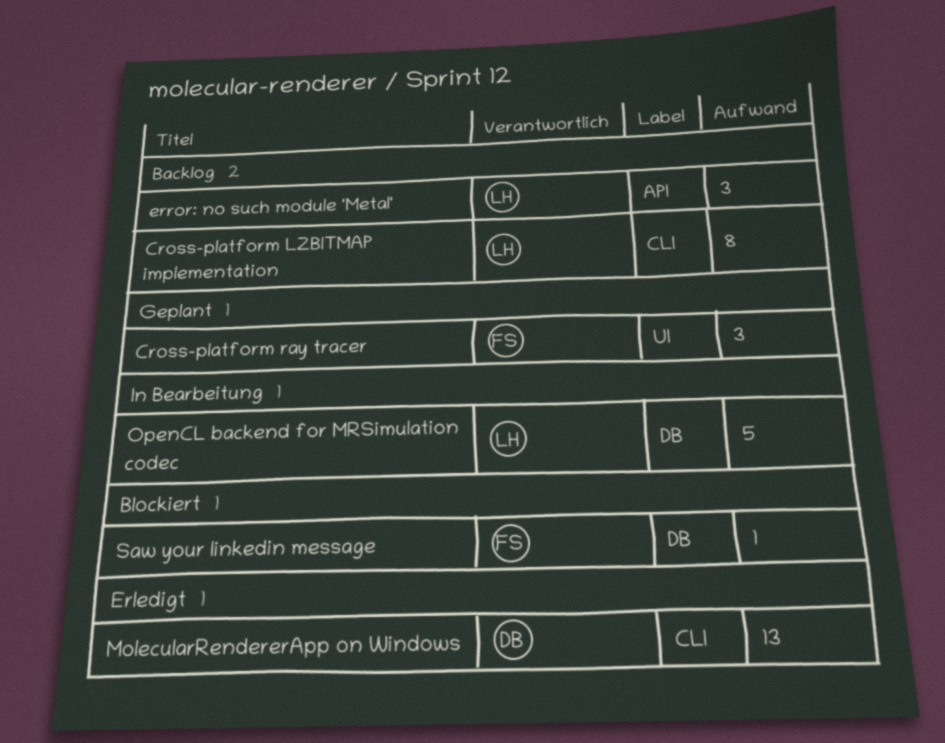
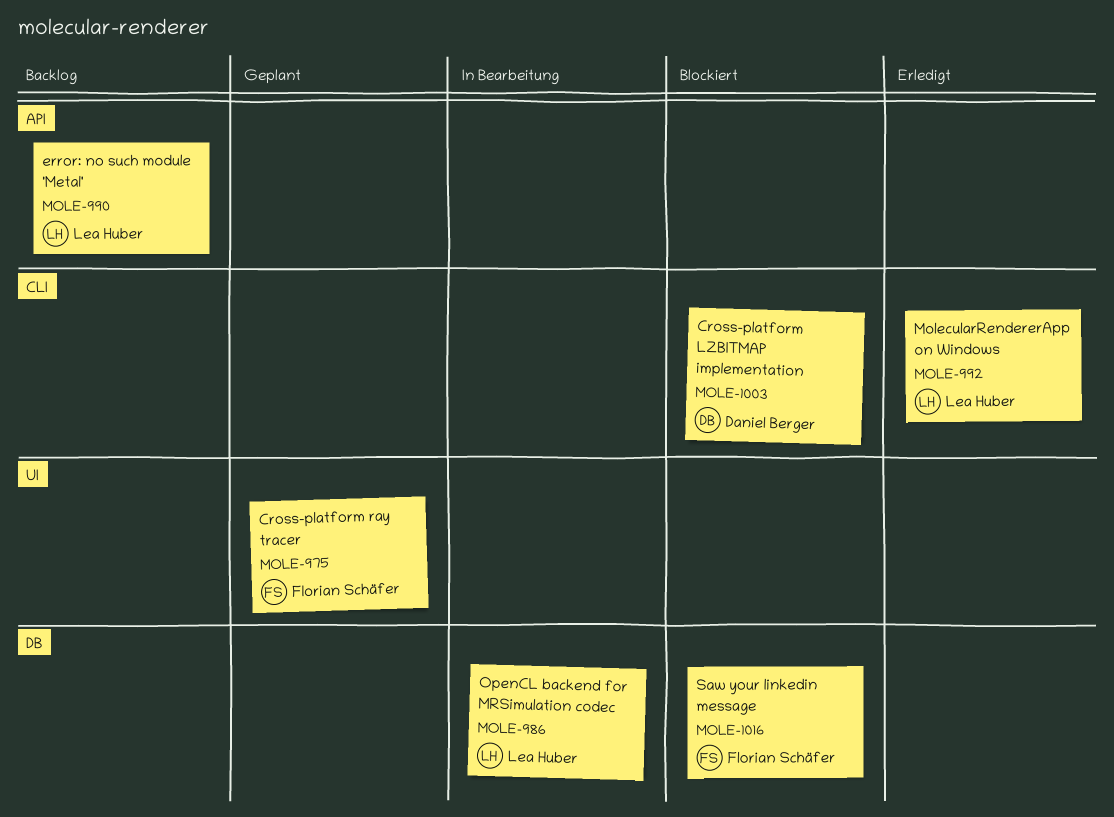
Cross-platform LZBITMAP implementation, status: Backlog -> Blockiert
Cross-platform LZBITMAP implementation, owner: Lea Huber -> Daniel Berger
MolecularRendererApp on Windows, owner: Daniel Berger -> Lea Huber

